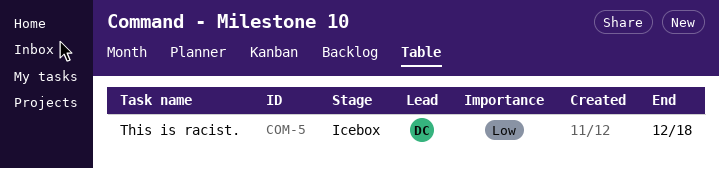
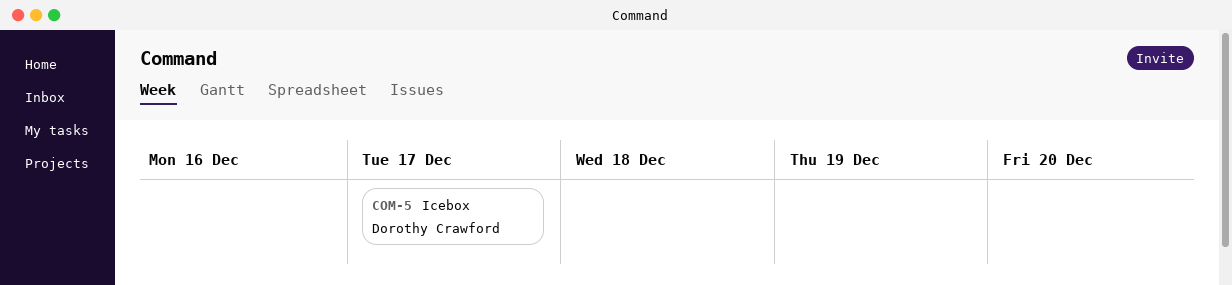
COM-5, due: Dec 18 -> Dec 17

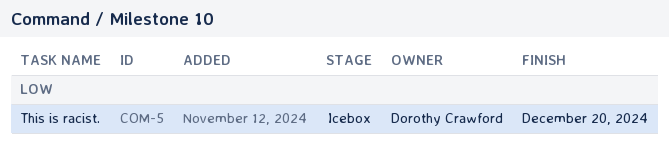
COM-5, due: Dec 17 -> Dec 20

